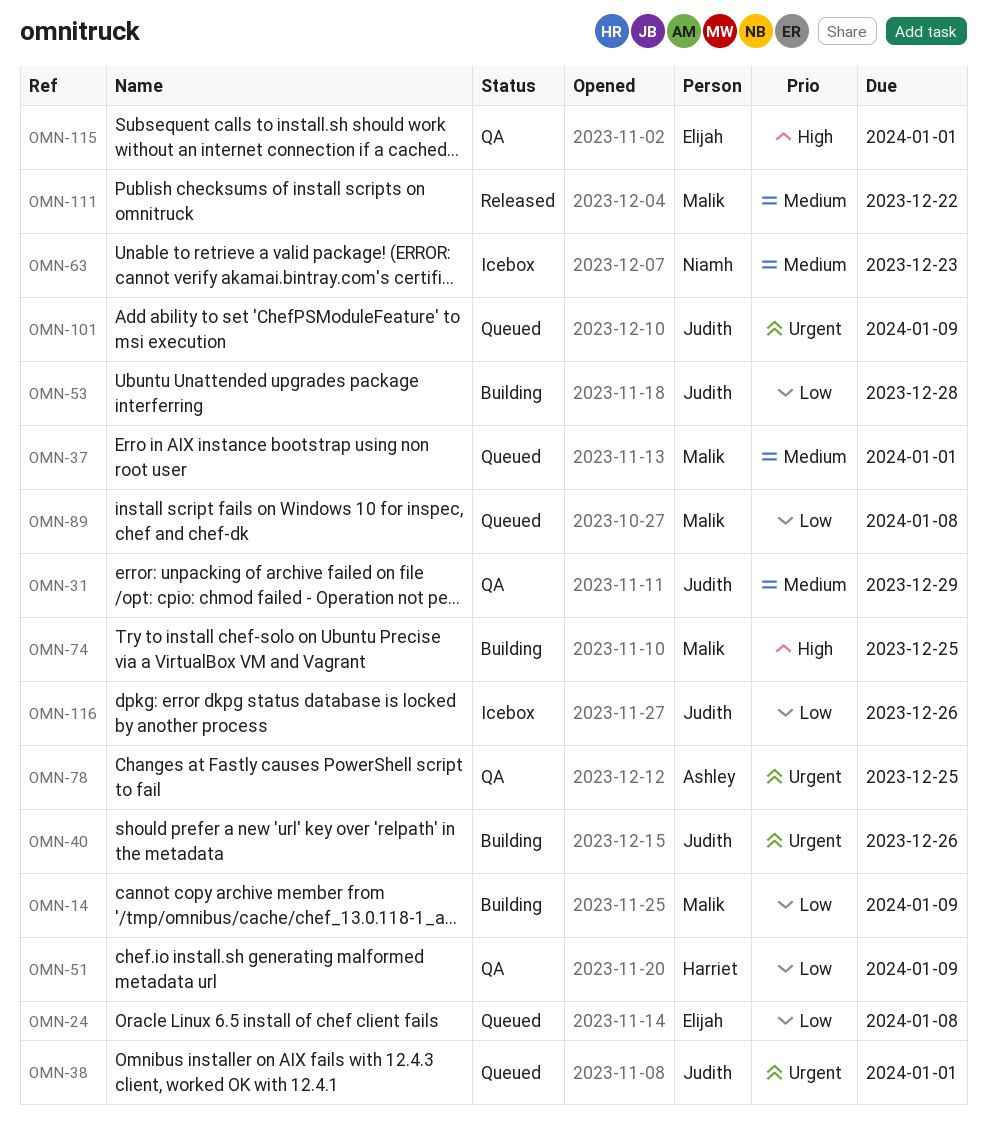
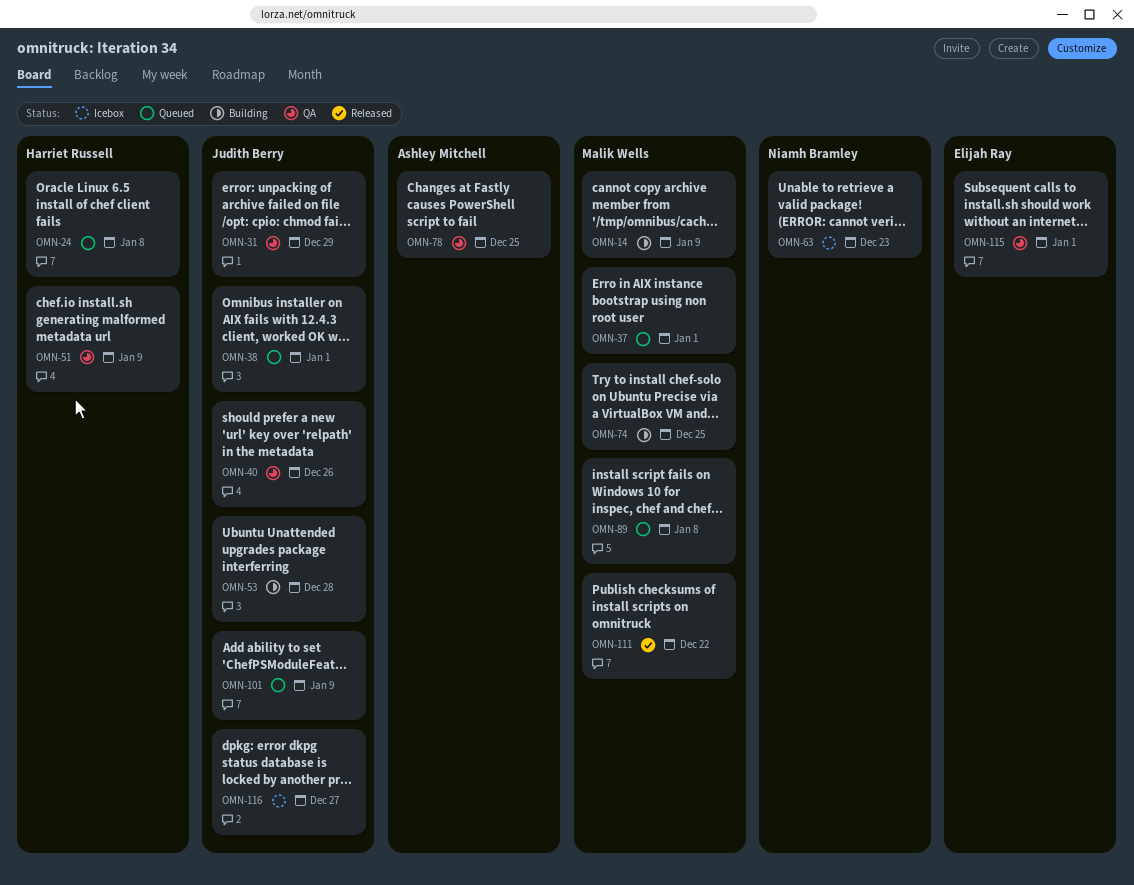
OMN-24, owner: Elijah Ray -> Harriet Russell
OMN-40, status: Building -> QA
OMN-116, due: Dec 26 -> Dec 27

